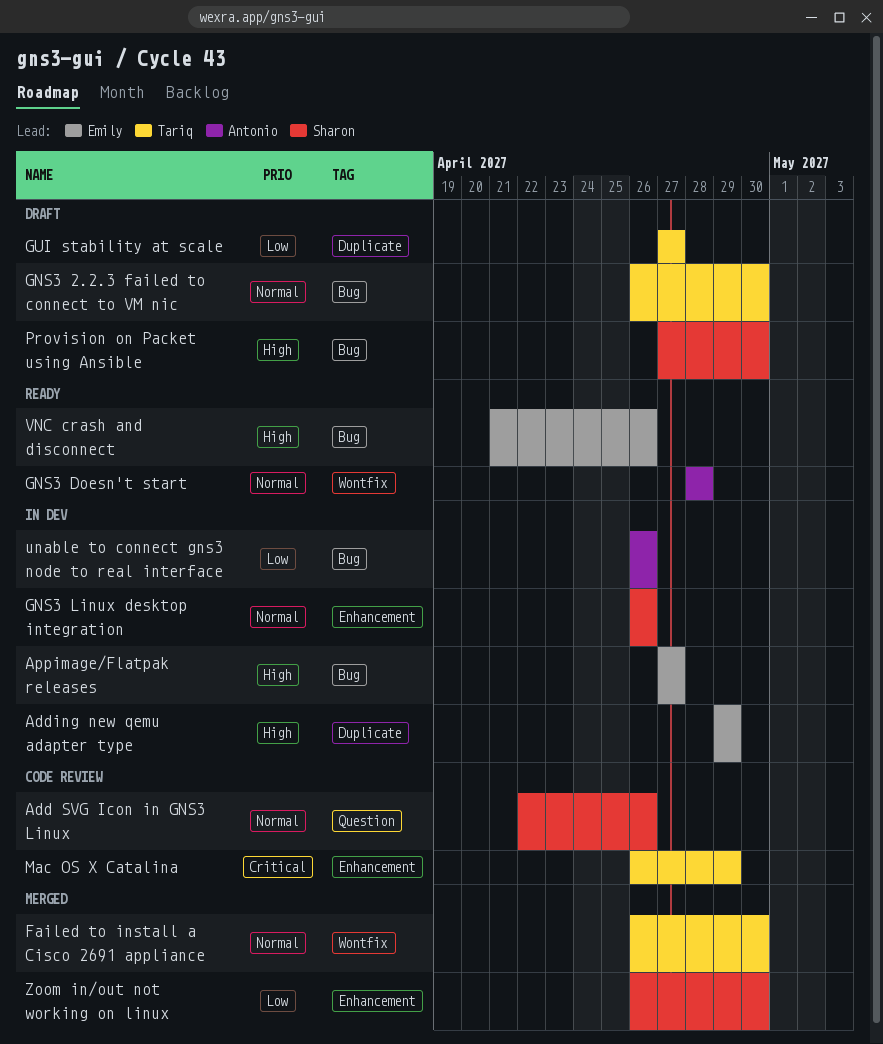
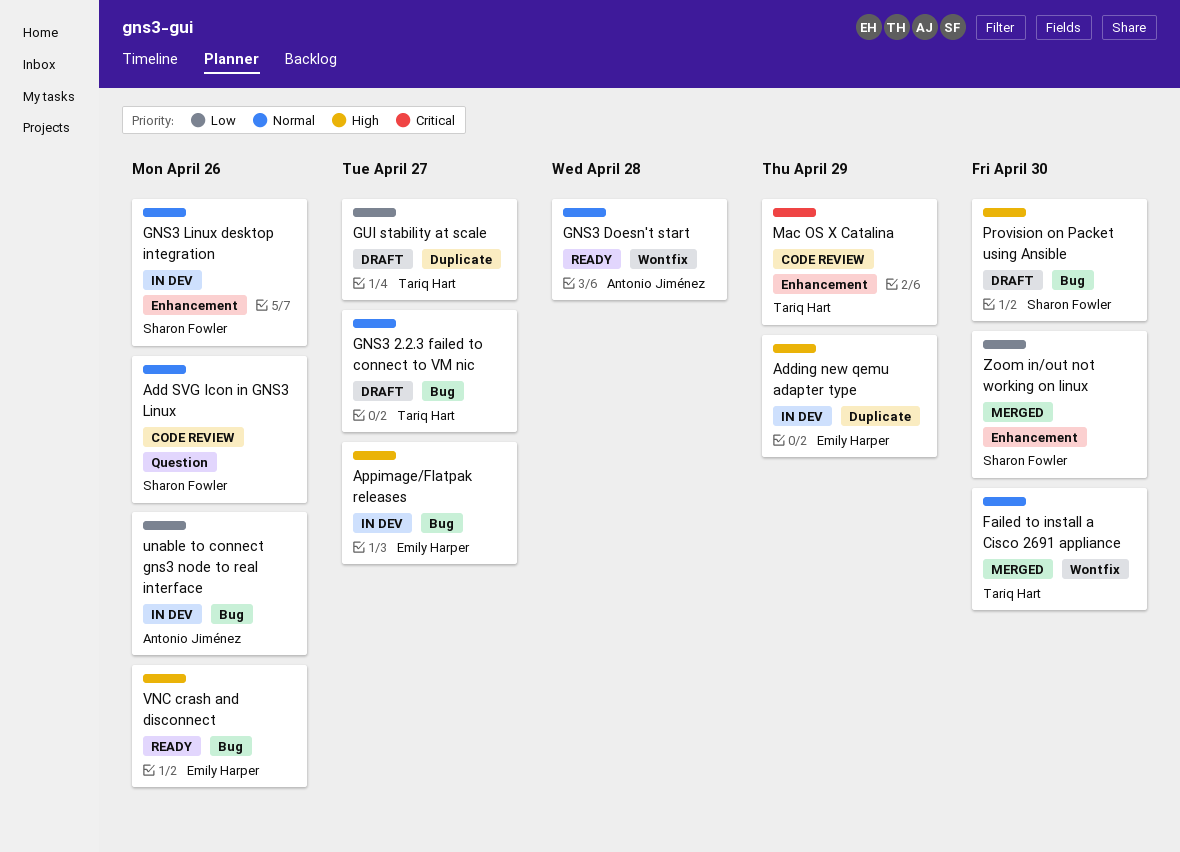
GNS3 2.2.3 failed to connect to VM nic, due: Apr 30 -> Apr 27

